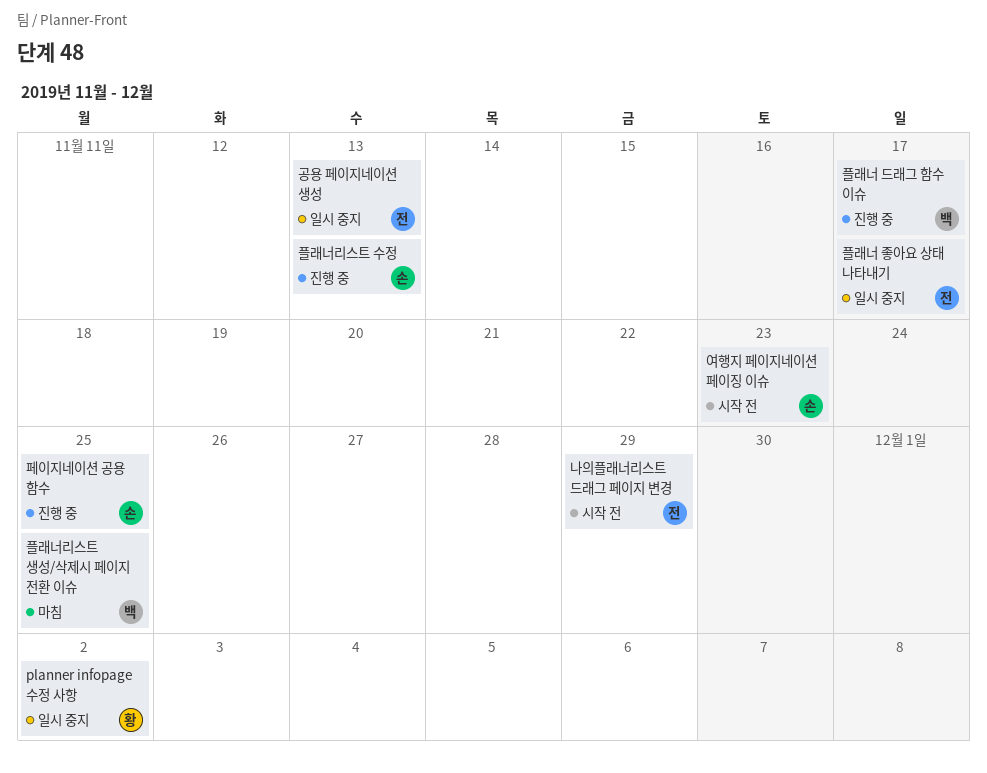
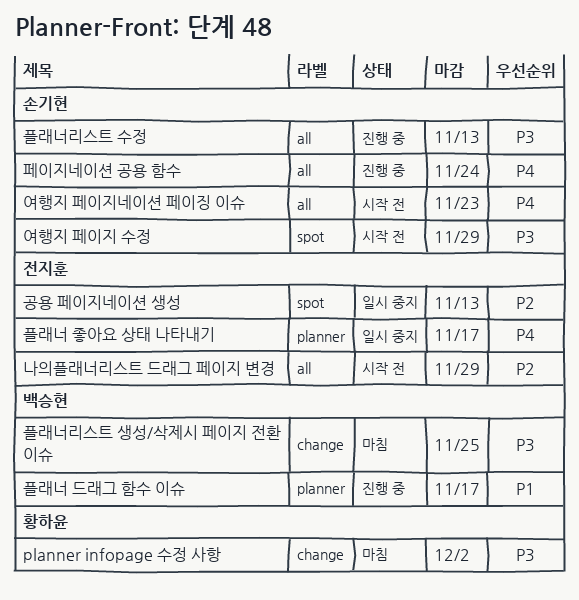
planner infopage 수정 사항, status: 일시 중지 -> 마침
여행지 페이지 수정: none -> present
페이지네이션 공용 함수, due: Nov 25 -> Nov 24

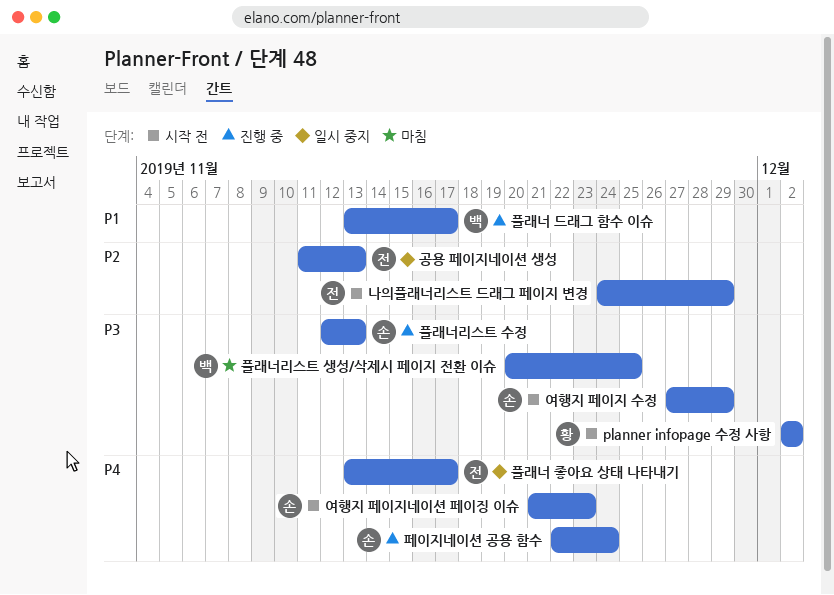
planner infopage 수정 사항, status: 마침 -> 시작 전

